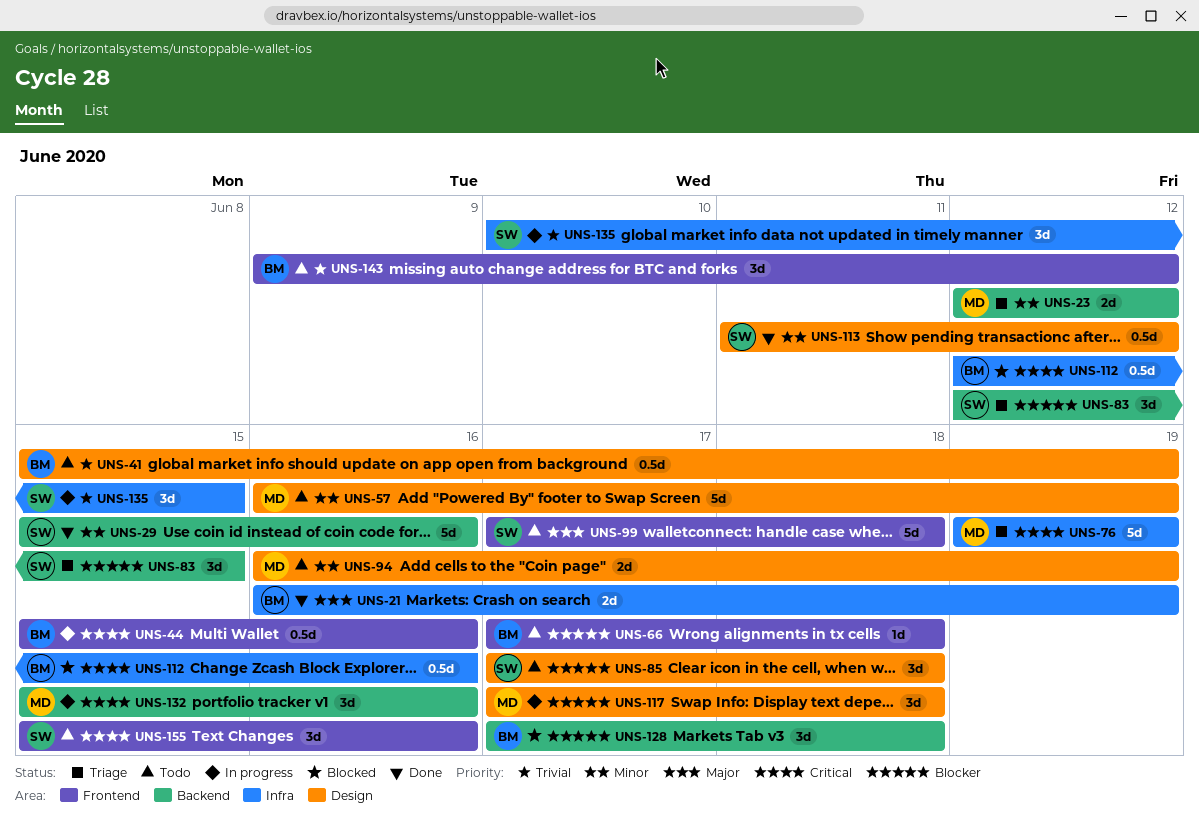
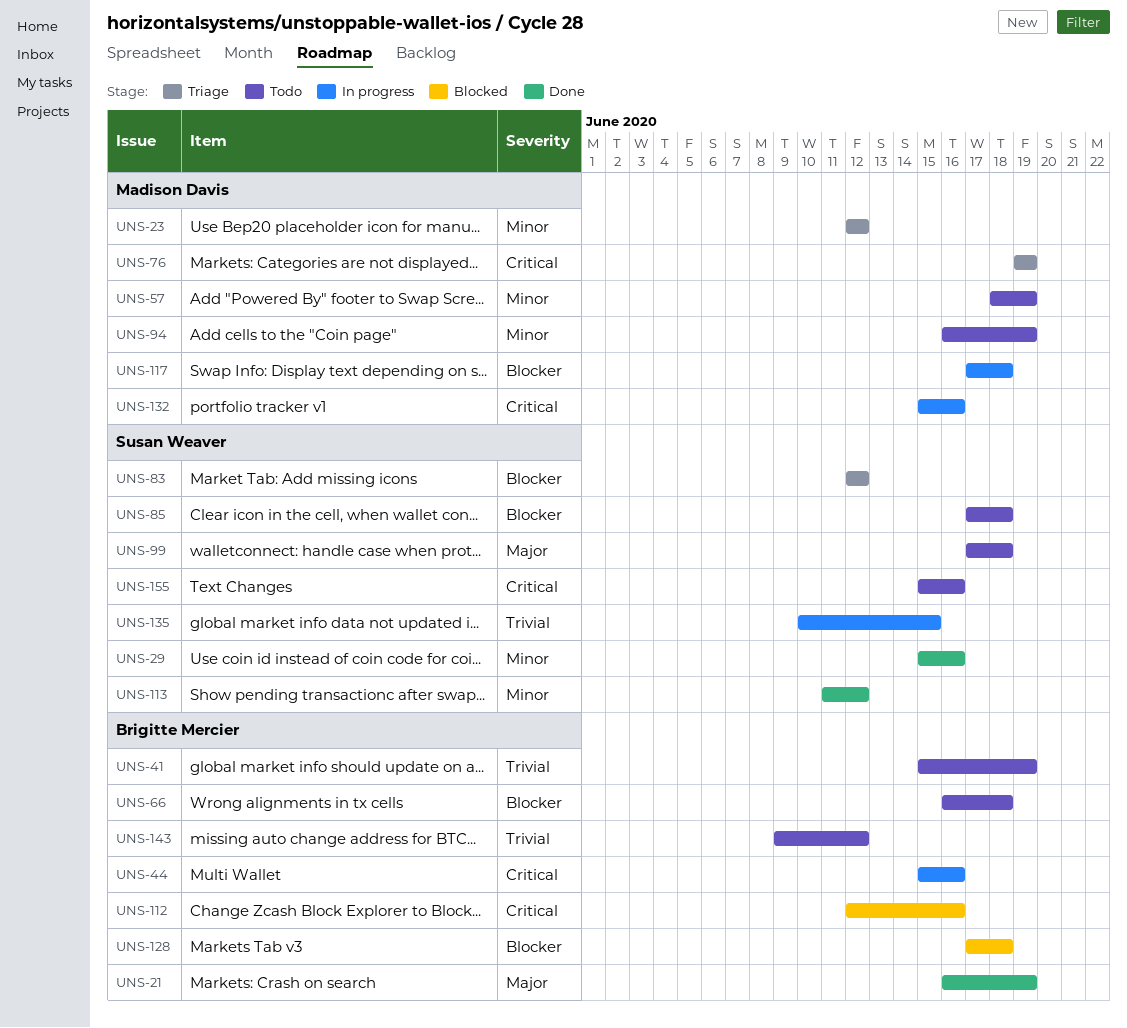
UNS-57, start: Jun 16 -> Jun 18
UNS-66, start: Jun 17 -> Jun 16
UNS-83, due: Jun 15 -> Jun 12

